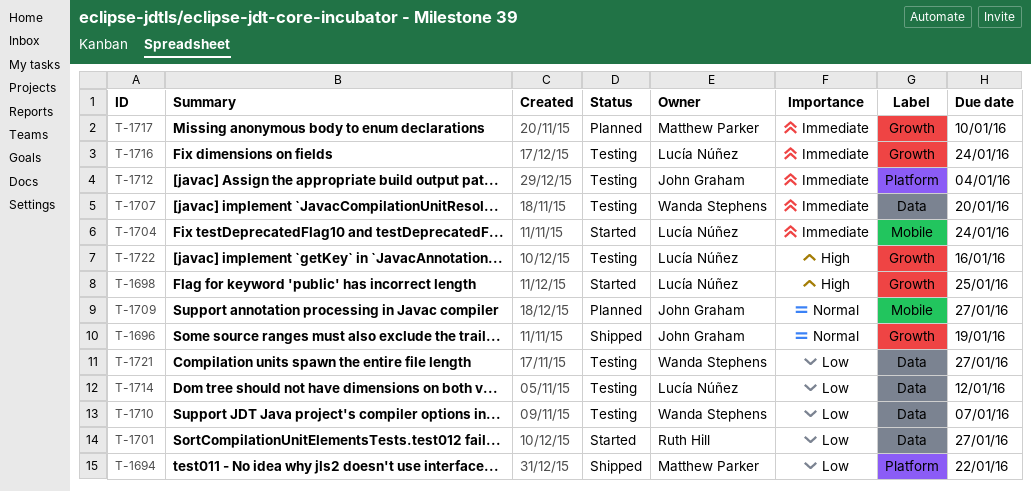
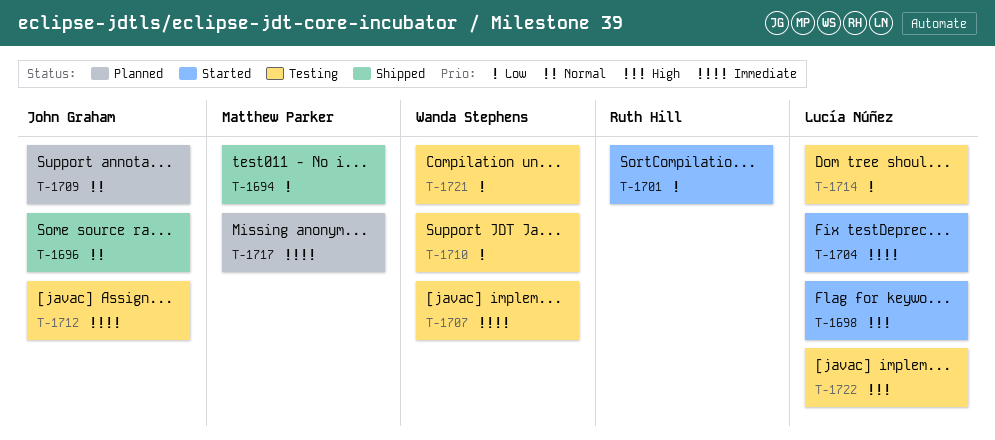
T-1716: present -> none

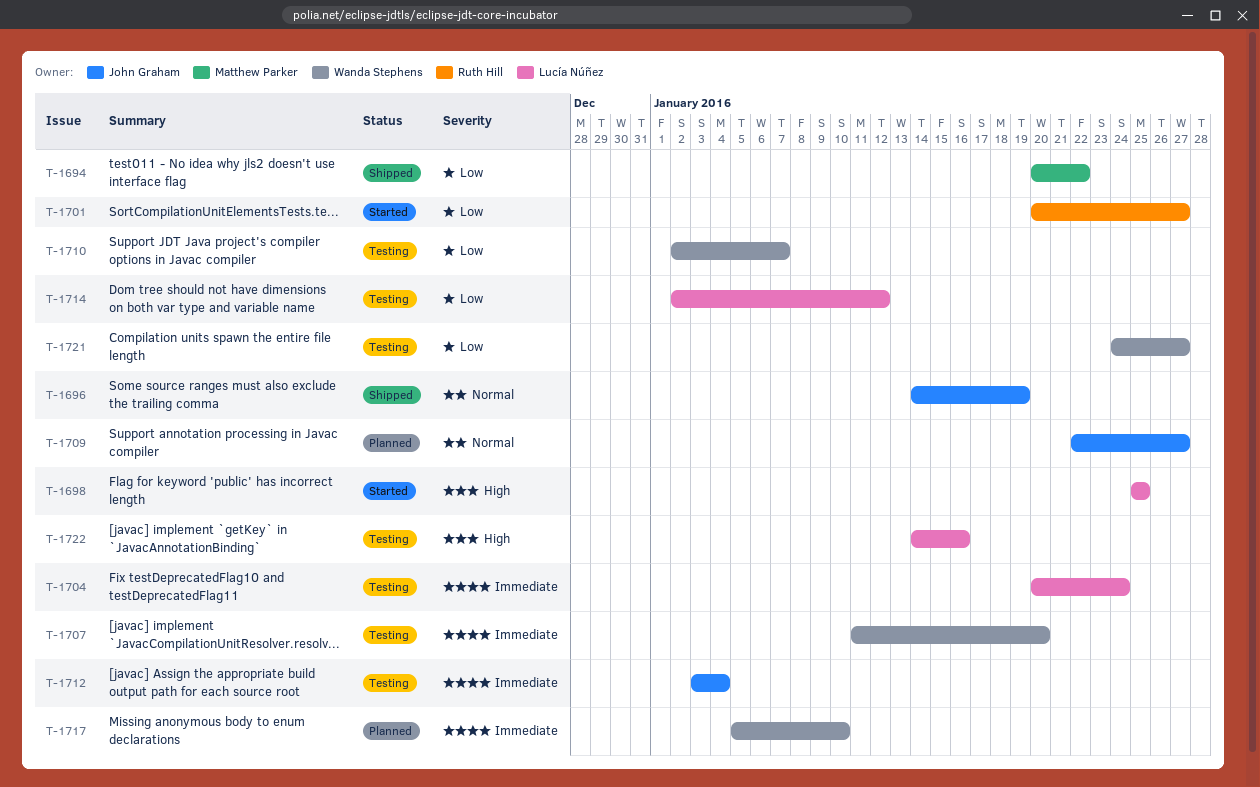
T-1704, status: Started -> Testing
T-1717, owner: Matthew Parker -> Wanda Stephens

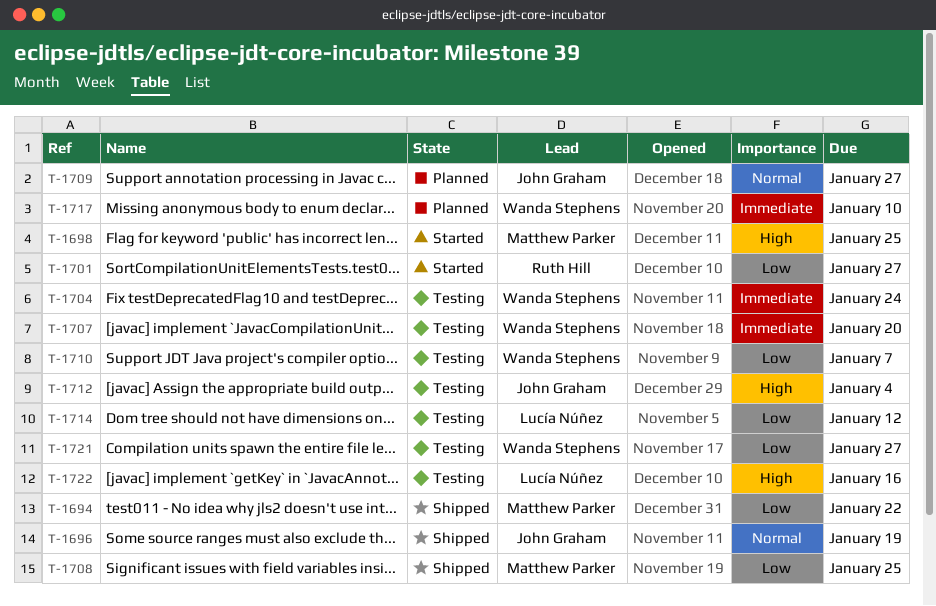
T-1698, owner: Lucía Núñez -> Matthew Parker
T-1704, owner: Lucía Núñez -> Wanda Stephens
T-1708: none -> present
T-1712, priority: Immediate -> High

